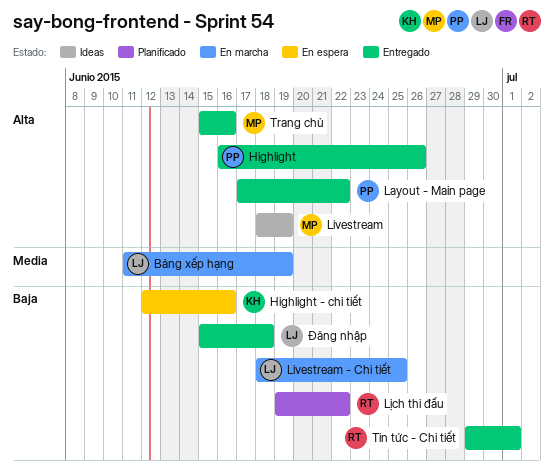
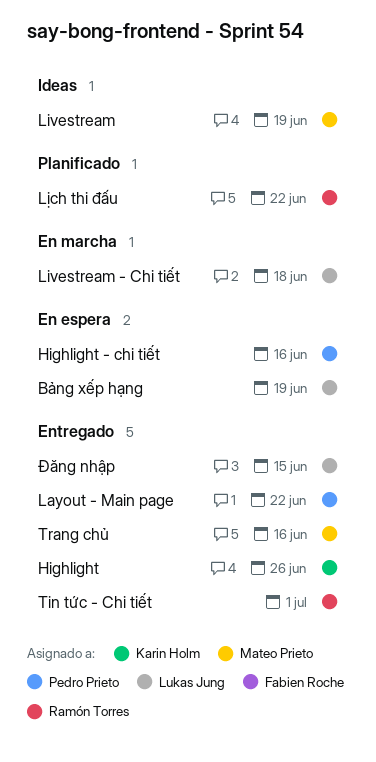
Bảng xếp hạng, status: En marcha -> En espera
Highlight, owner: Pedro Prieto -> Karin Holm
Highlight - chi tiết, owner: Karin Holm -> Pedro Prieto
Livestream - Chi tiết, due: Jun 25 -> Jun 18
Đăng nhập, due: Jun 18 -> Jun 15

